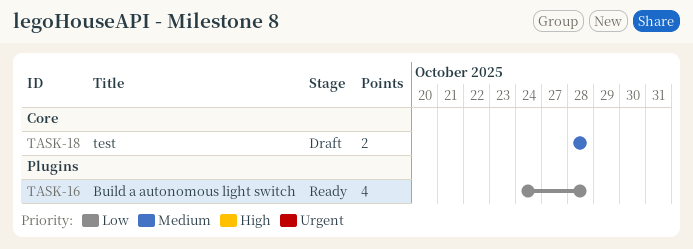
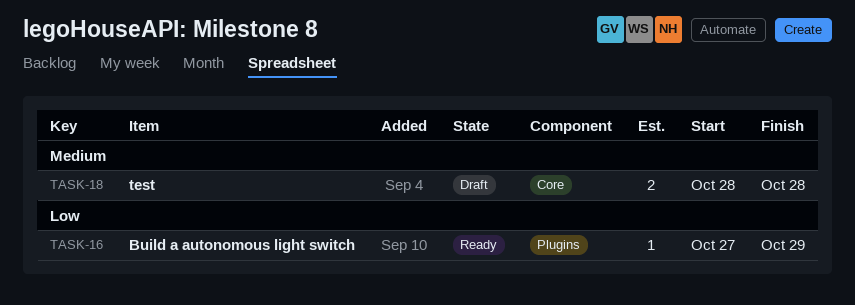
TASK-16, estimate: 4 -> 1
TASK-16, start: Oct 24 -> Oct 27
TASK-16, due: Oct 28 -> Oct 29

